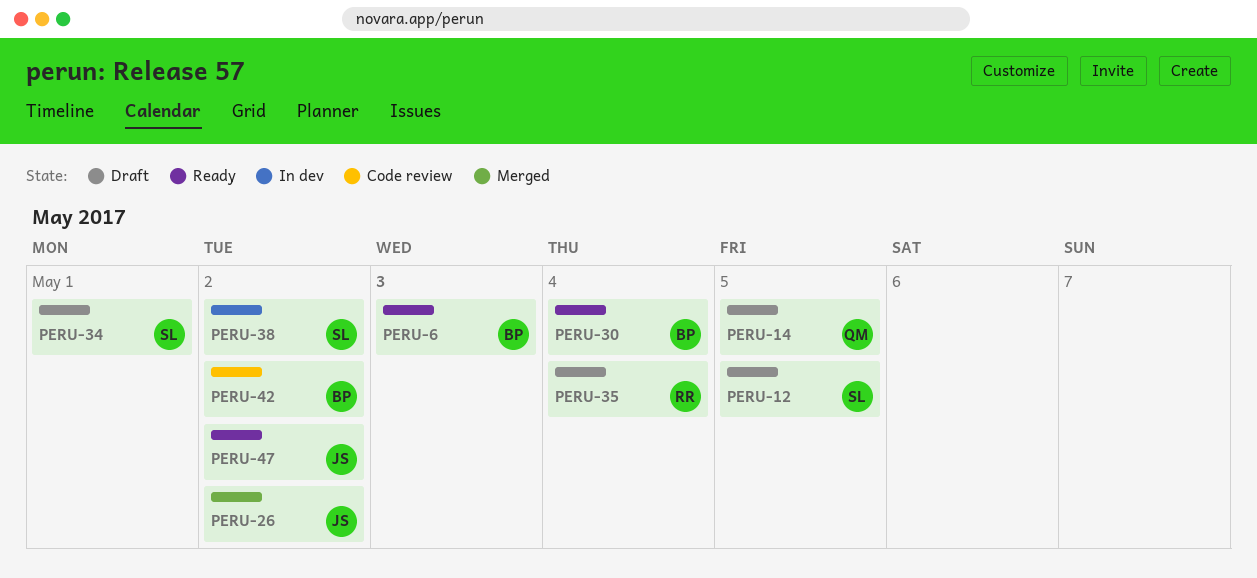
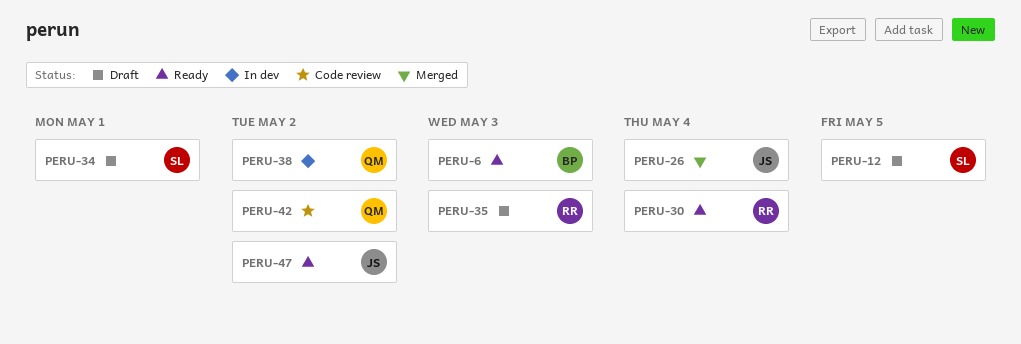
PERU-14: present -> none
PERU-26, due: May 2 -> May 4
PERU-30, owner: BP -> RR
PERU-35, due: May 4 -> May 3
PERU-38, owner: SL -> QM
PERU-42, owner: BP -> QM

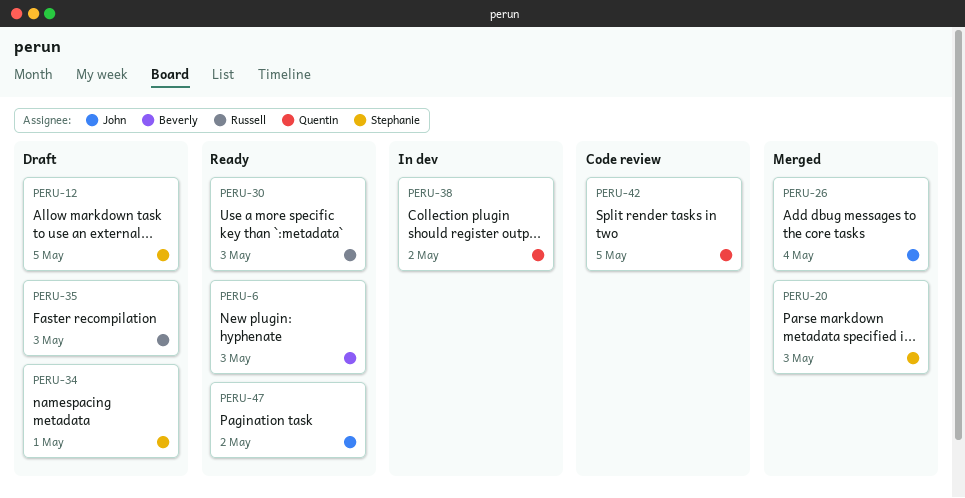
PERU-20: none -> present
PERU-30, due: May 4 -> May 3
PERU-42, due: May 2 -> May 5

